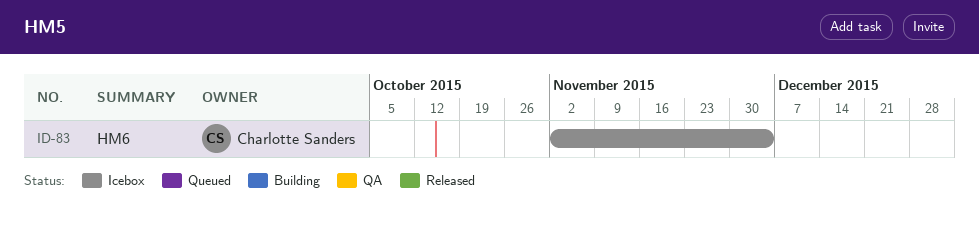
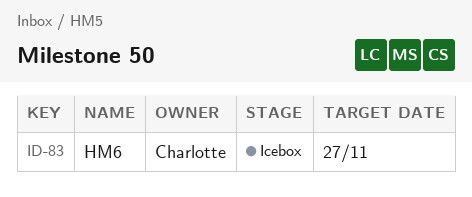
ID-83, due: Dec 4 -> Nov 27

